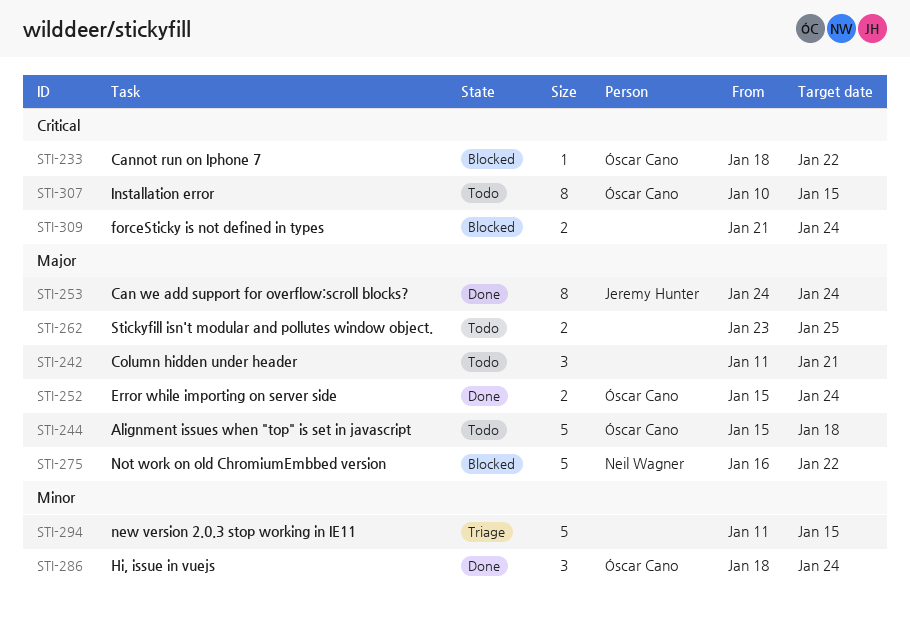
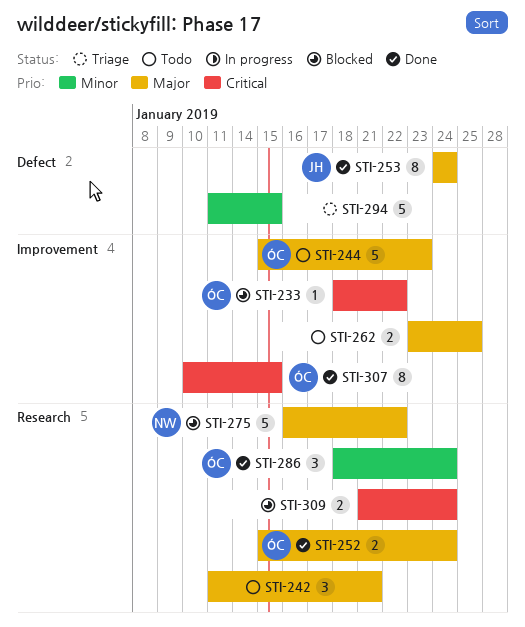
STI-244, due: Jan 18 -> Jan 23
STI-307, status: Todo -> Done

